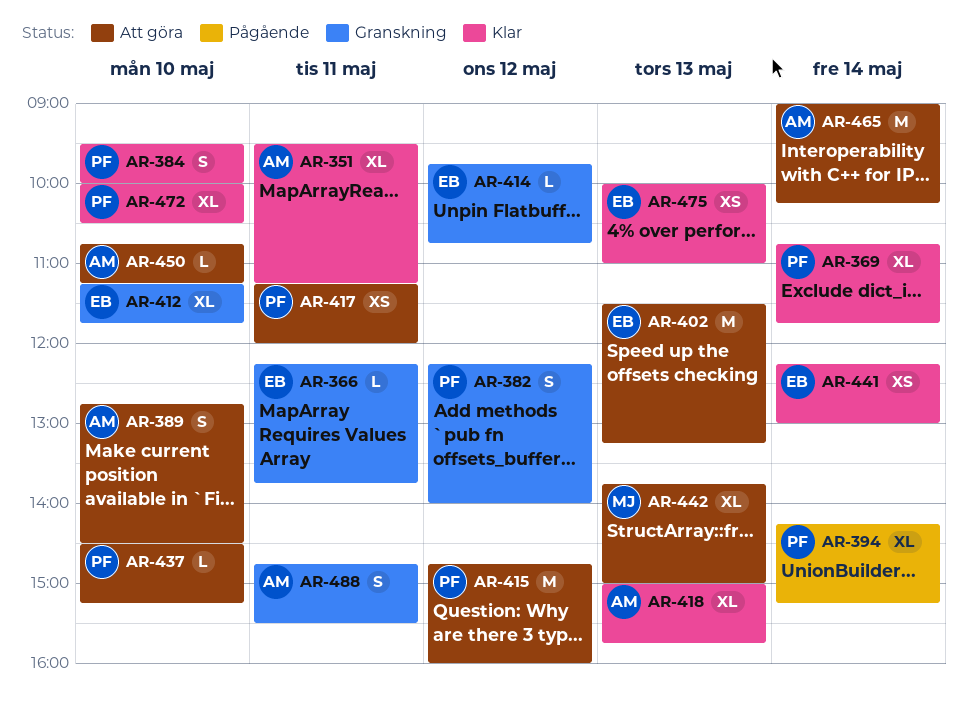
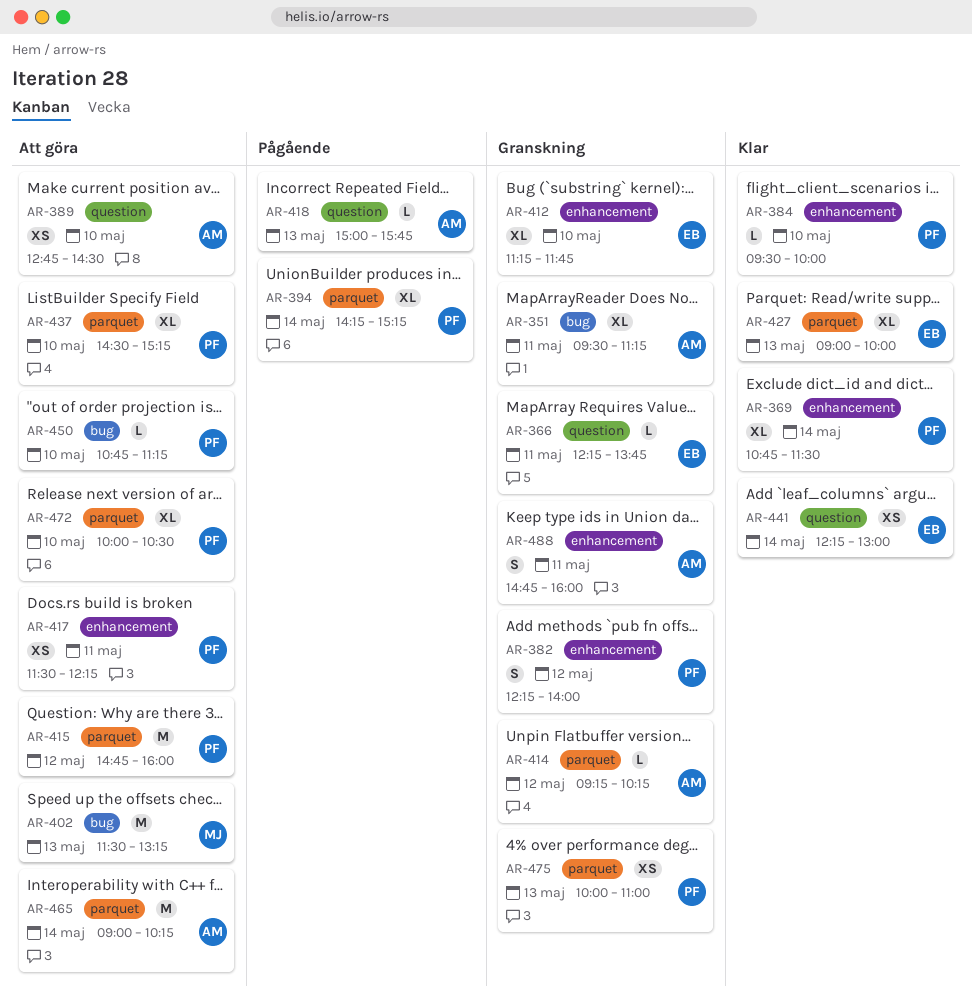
AR-351, status: Klar -> Granskning
AR-369, ends: 11:45 -> 11:30
AR-384, estimate: S -> L
AR-389, estimate: S -> XS
AR-402, owner: EB -> MJ
AR-414, owner: EB -> AM
AR-414, begins: 09:45 -> 09:15
AR-414, ends: 10:45 -> 10:15
AR-417, begins: 11:15 -> 11:30
AR-417, ends: 12:00 -> 12:15
AR-418, status: Klar -> Pågående
AR-418, estimate: XL -> L
AR-427: none -> present
AR-437, estimate: L -> XL
AR-442: present -> none
AR-450, owner: AM -> PF
AR-472, status: Klar -> Att göra
AR-475, status: Klar -> Granskning
AR-475, owner: EB -> PF
AR-488, ends: 15:30 -> 16:00

